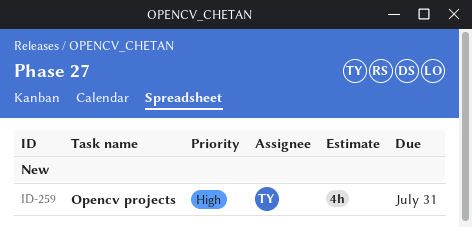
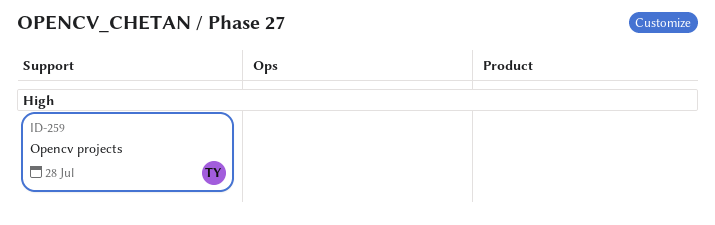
ID-259, due: Jul 31 -> Jul 28

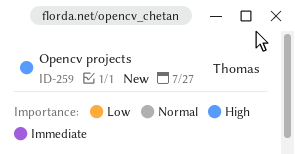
ID-259, due: Jul 28 -> Jul 27

